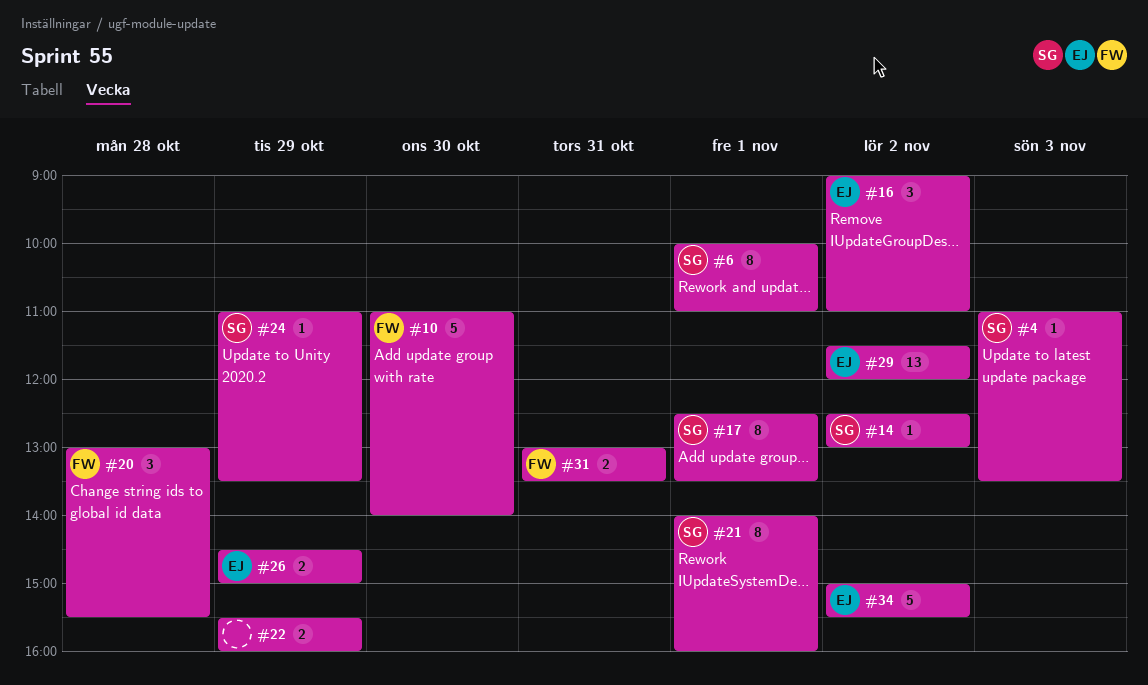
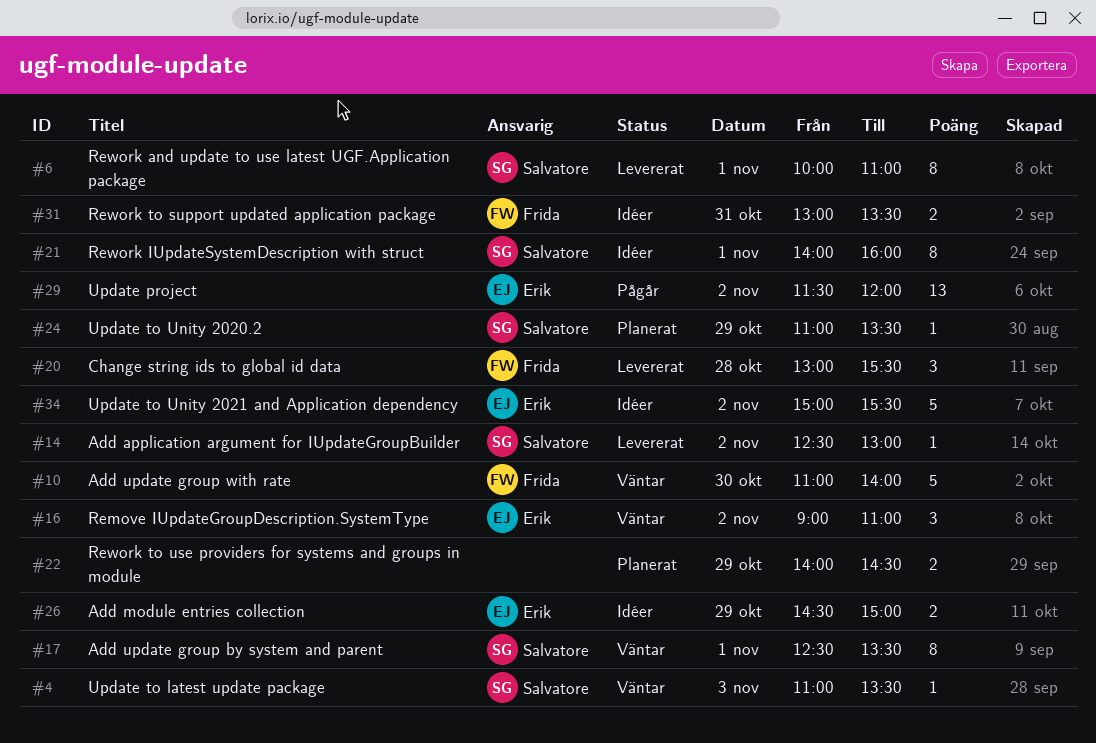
#22, begins: 15:30 -> 14:00
#22, ends: 16:00 -> 14:30

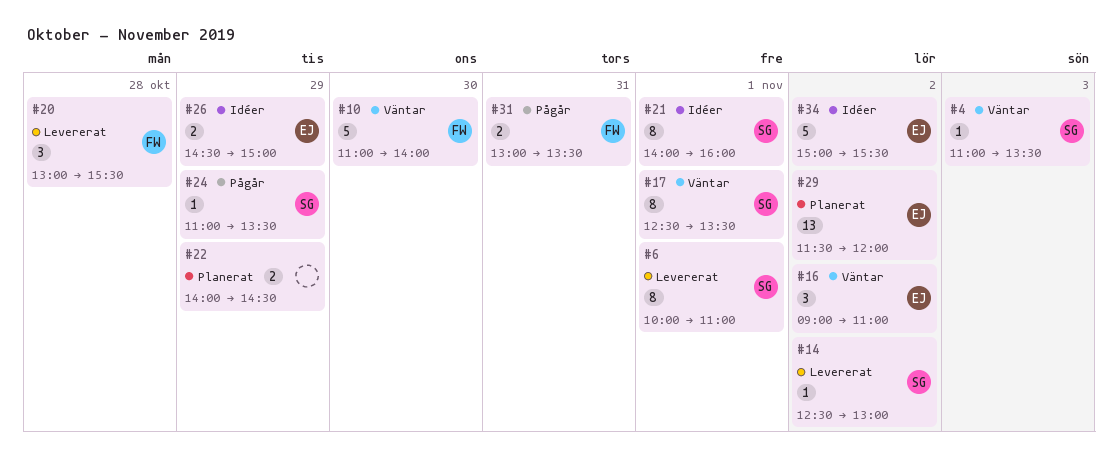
#24, status: Planerat -> Pågår
#29, status: Pågår -> Planerat
#31, status: Idéer -> Pågår

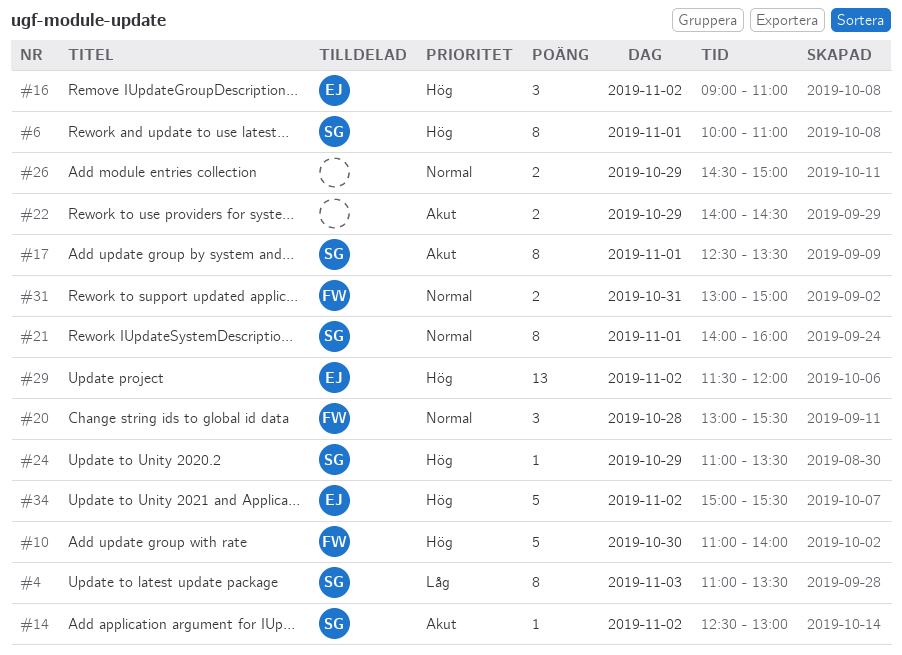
#4, estimate: 1 -> 8
#26, owner: EJ -> none
#31, ends: 13:30 -> 15:00

